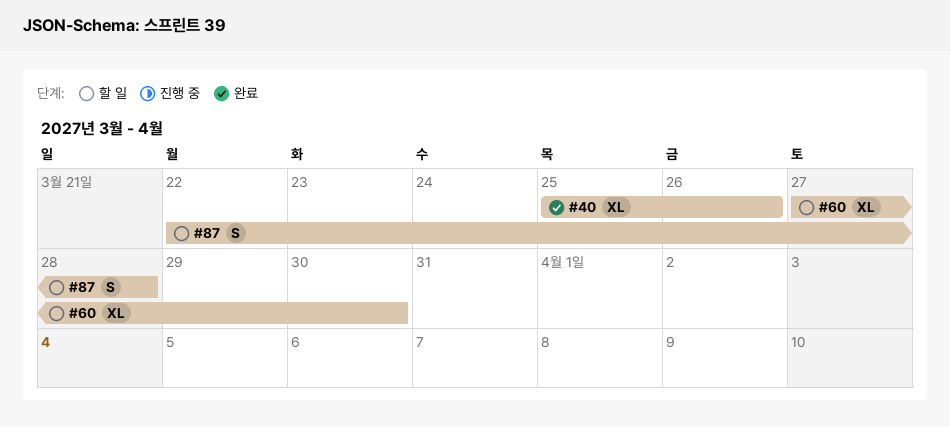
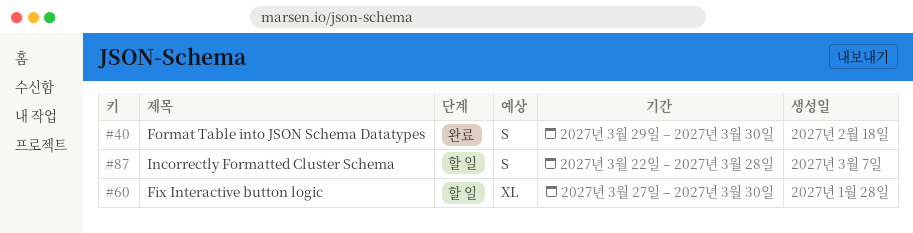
#40, estimate: XL -> S
#40, start: Mar 25 -> Mar 29
#40, due: Mar 26 -> Mar 30

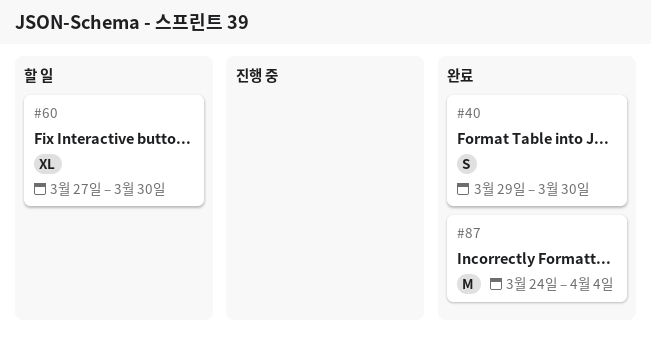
#87, status: 할 일 -> 완료
#87, estimate: S -> M
#87, start: Mar 22 -> Mar 24
#87, due: Mar 28 -> Apr 4

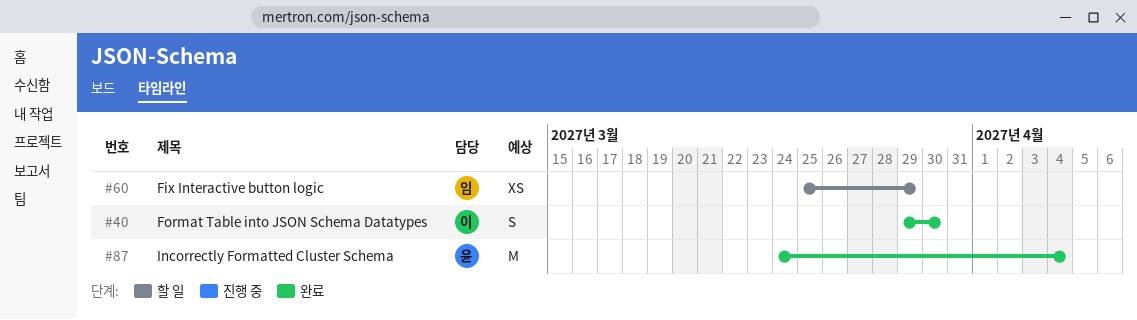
#60, estimate: XL -> XS
#60, start: Mar 27 -> Mar 25
#60, due: Mar 30 -> Mar 29

